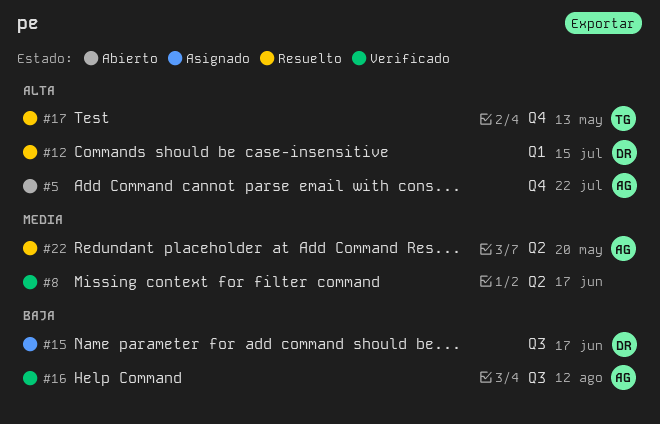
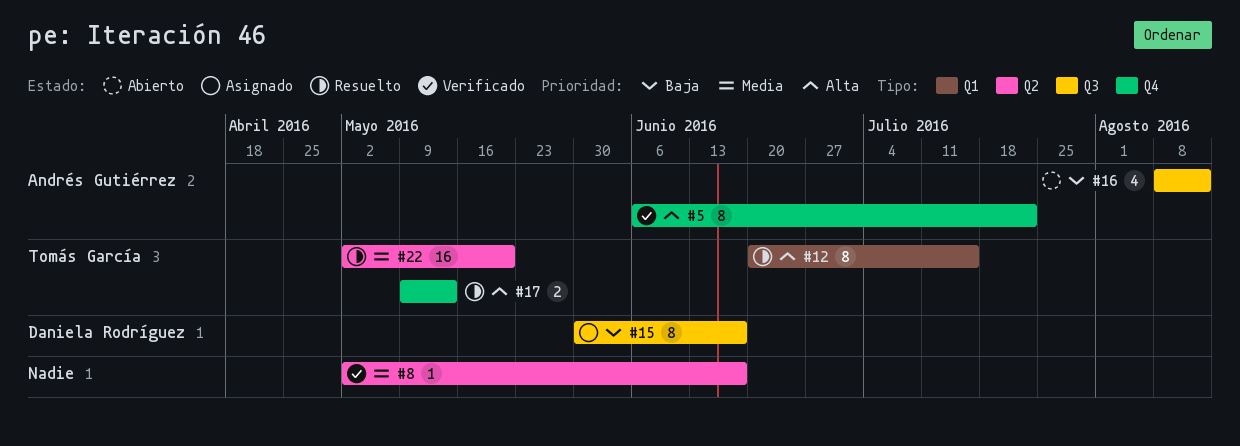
#5, status: Abierto -> Verificado
#12, owner: Daniela Rodríguez -> Tomás García
#16, status: Verificado -> Abierto
#22, owner: Andrés Gutiérrez -> Tomás García

